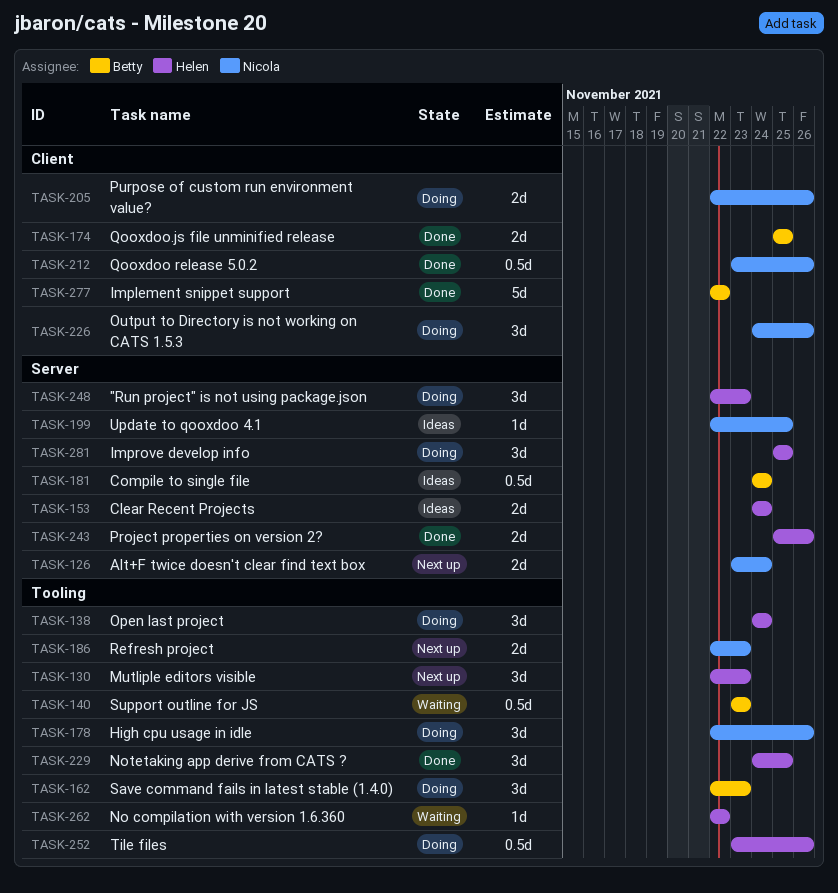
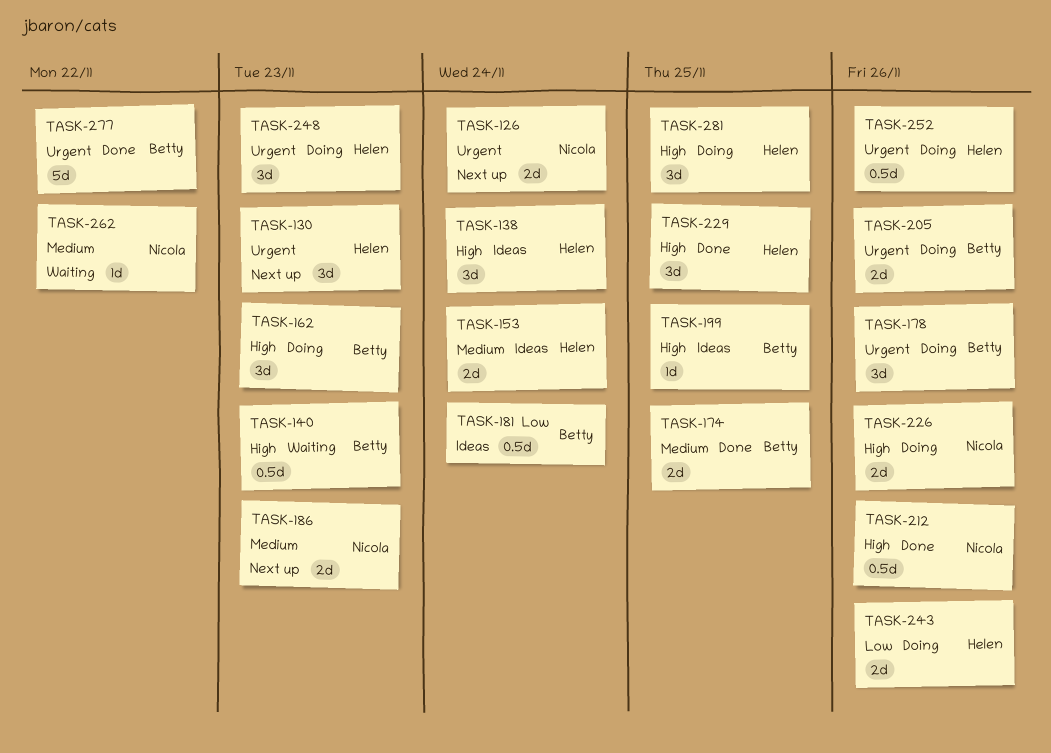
TASK-138, status: Doing -> Ideas
TASK-178, owner: Nicola -> Betty
TASK-199, owner: Nicola -> Betty
TASK-205, owner: Nicola -> Betty
TASK-226, estimate: 3d -> 2d
TASK-243, status: Done -> Doing
TASK-262, owner: Helen -> Nicola

